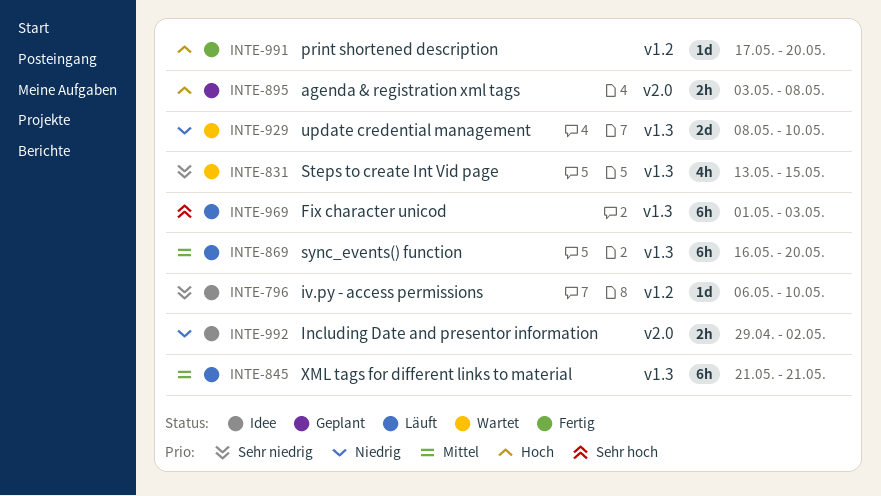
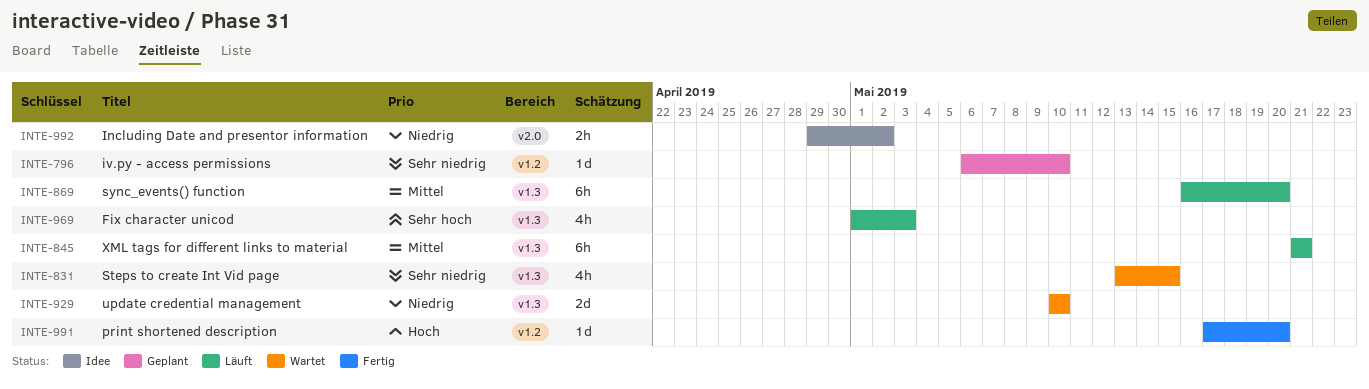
INTE-796, status: Idee -> Geplant
INTE-895: present -> none
INTE-929, start: May 8 -> May 10
INTE-969, estimate: 6h -> 4h

